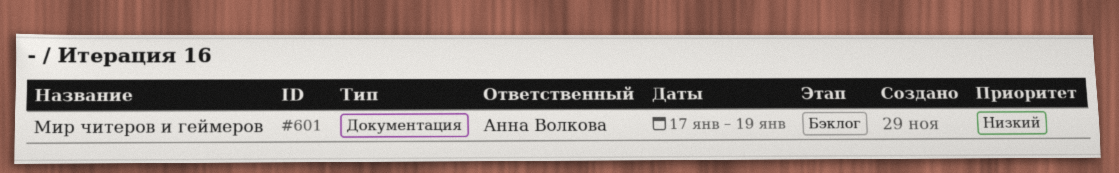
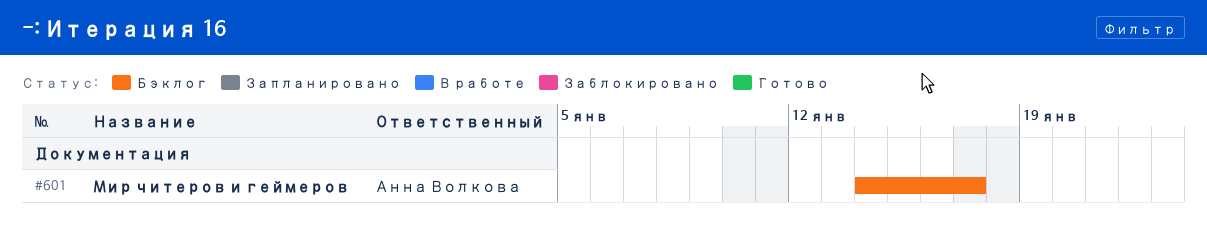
#601, start: Jan 17 -> Jan 14
#601, due: Jan 19 -> Jan 17

